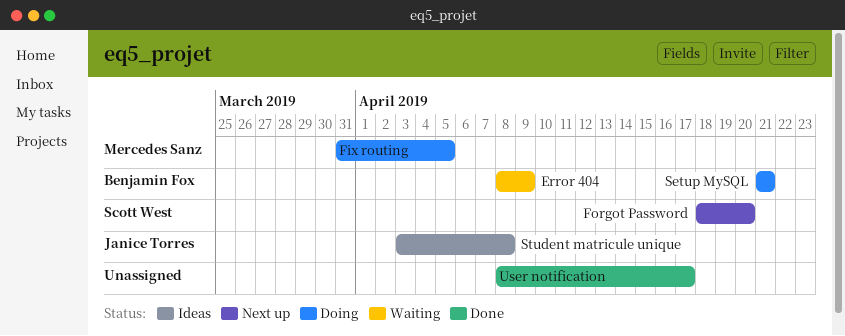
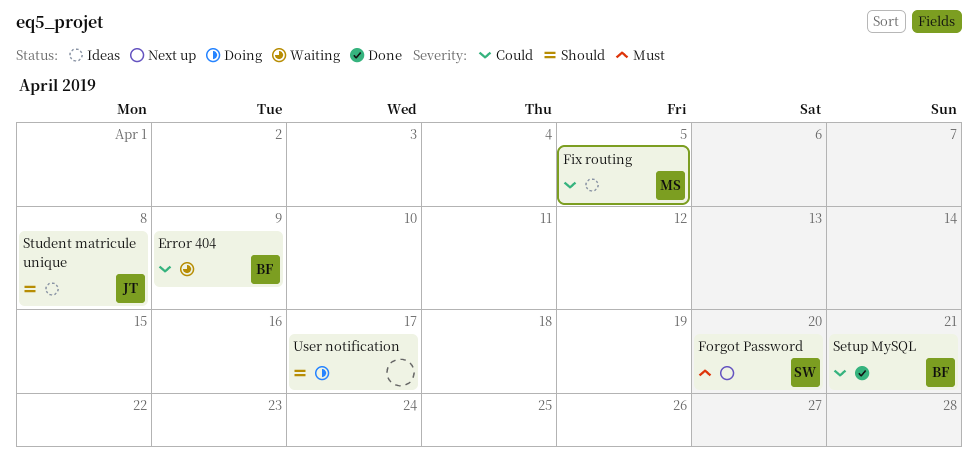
Fix routing, status: Doing -> Ideas
Setup MySQL, status: Doing -> Done
User notification, status: Done -> Doing

